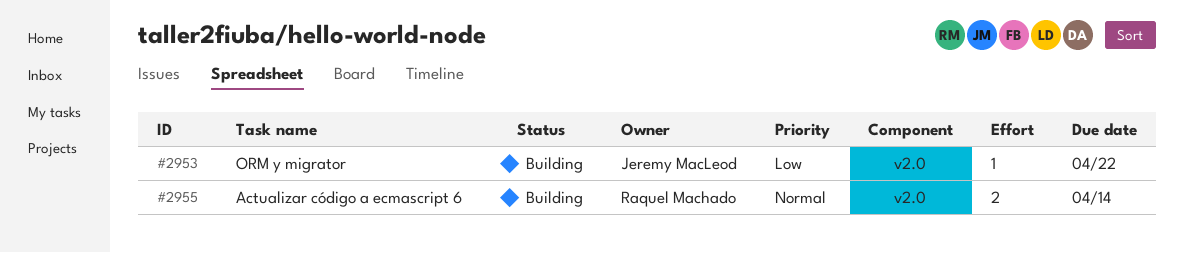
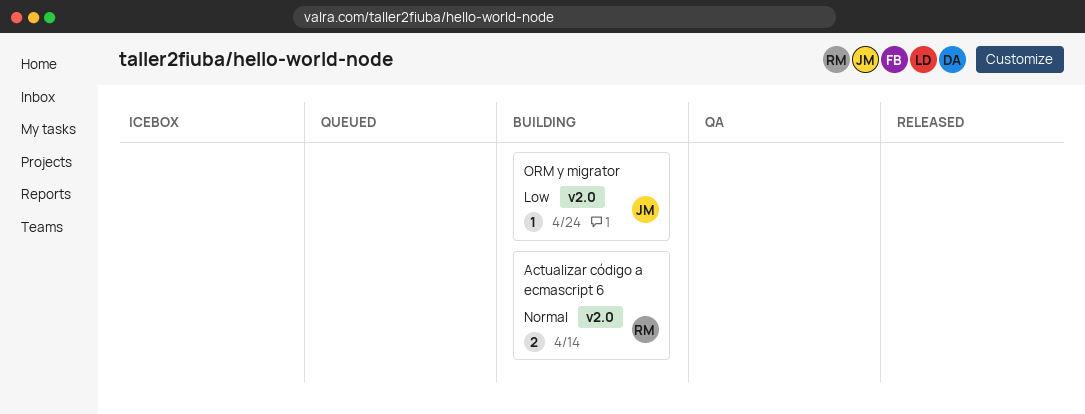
ORM y migrator, due: Apr 22 -> Apr 24

